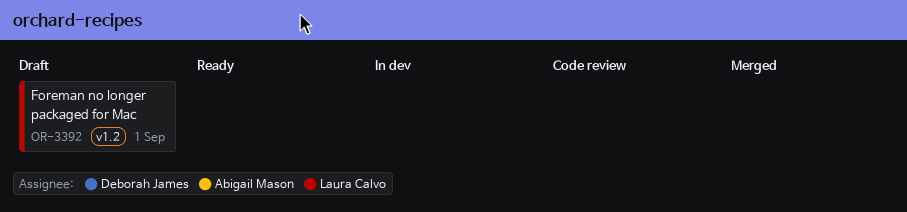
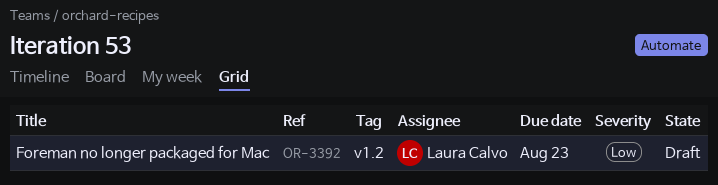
OR-3392, due: Sep 1 -> Aug 23

